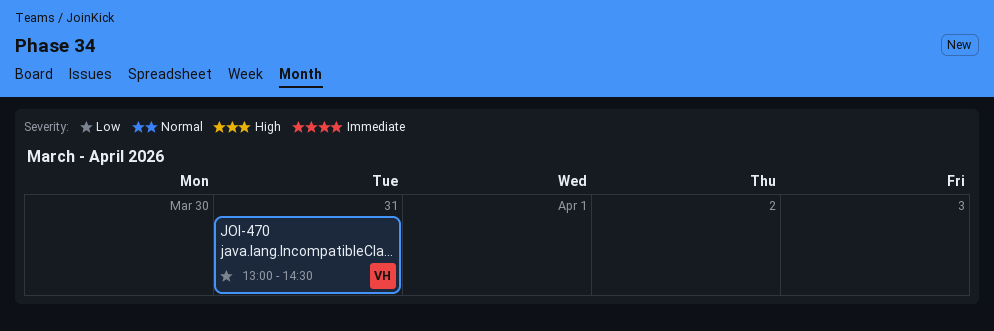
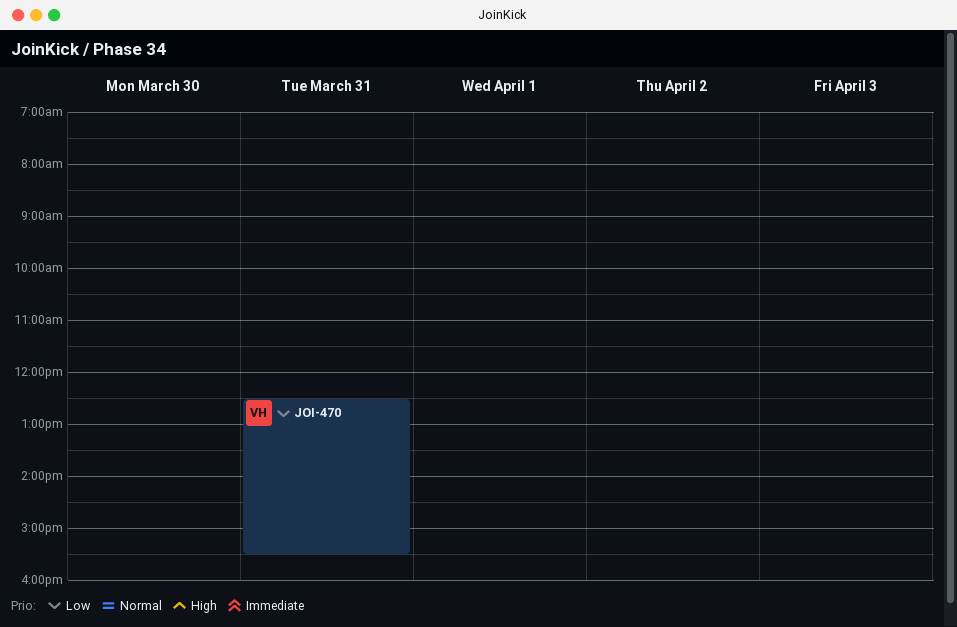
JOI-470, begins: 13:00 -> 12:30
JOI-470, ends: 14:30 -> 15:30

